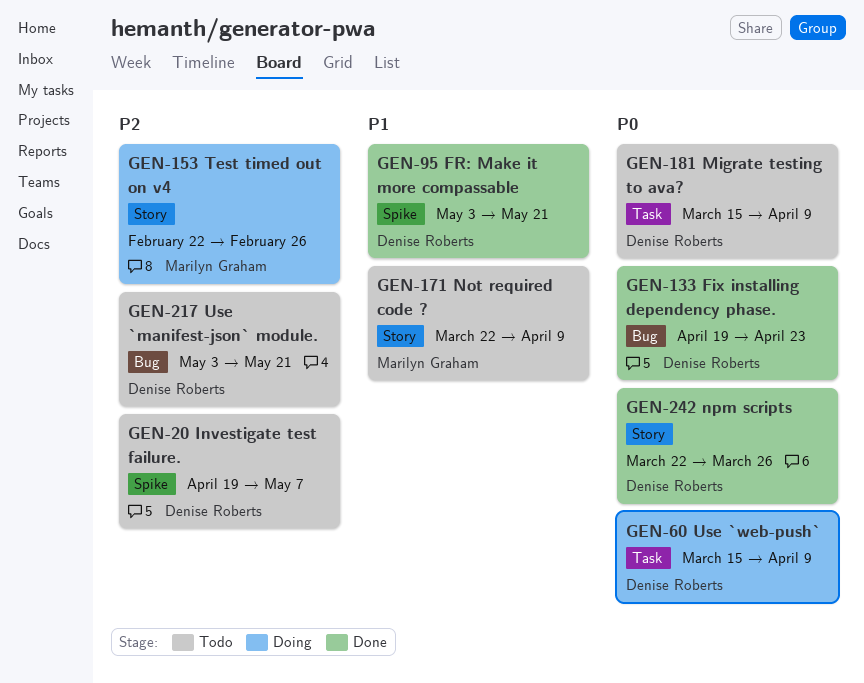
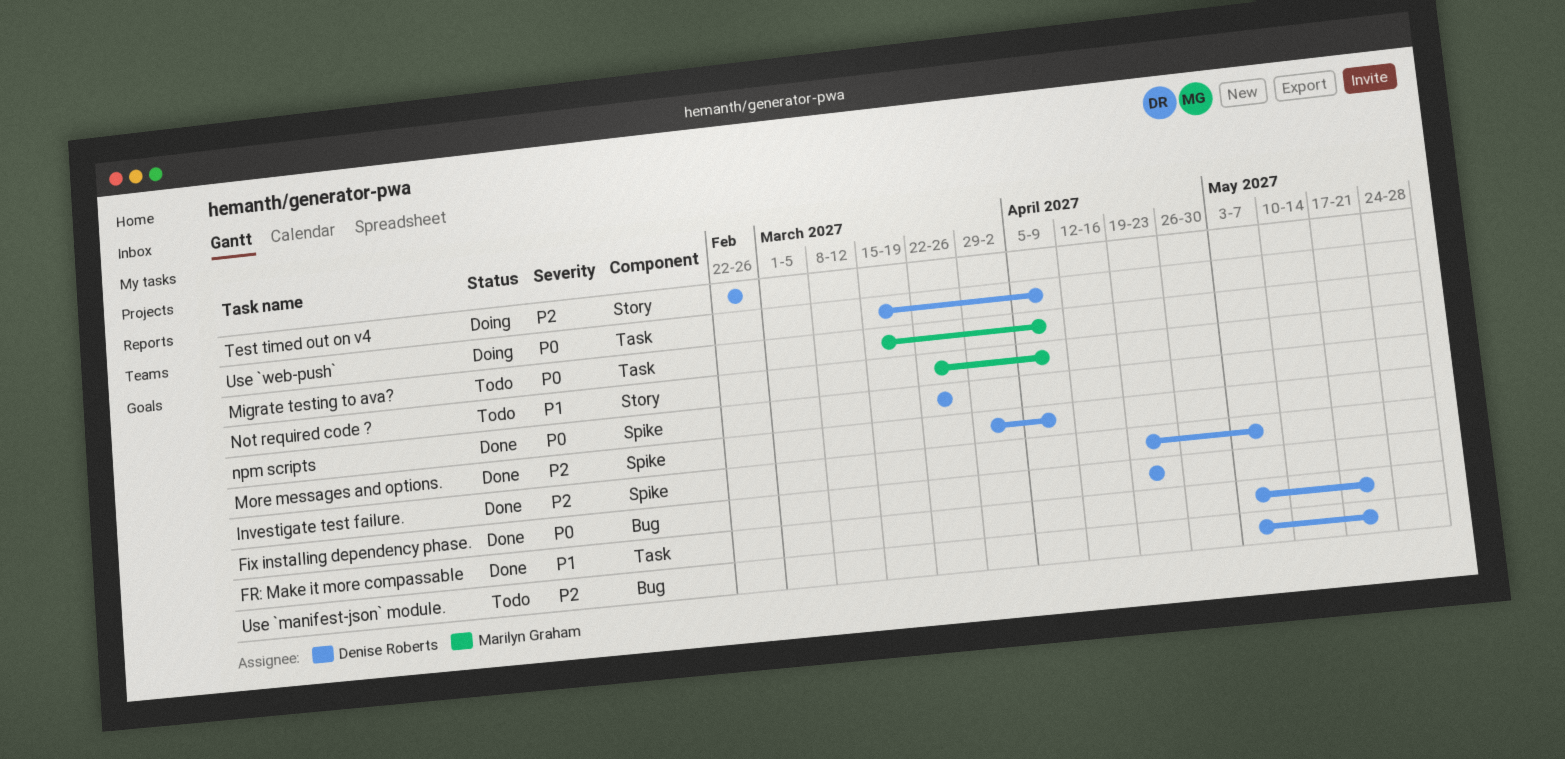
FR: Make it more compassable, label: Spike -> Task
Investigate test failure., status: Todo -> Done
Migrate testing to ava?, owner: Denise Roberts -> Marilyn Graham
More messages and options.: none -> present
npm scripts, label: Story -> Spike
Test timed out on v4, owner: Marilyn Graham -> Denise Roberts

